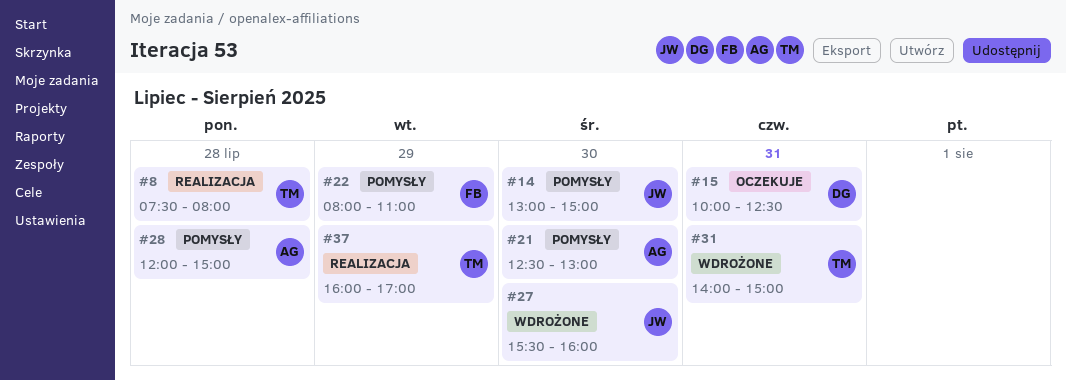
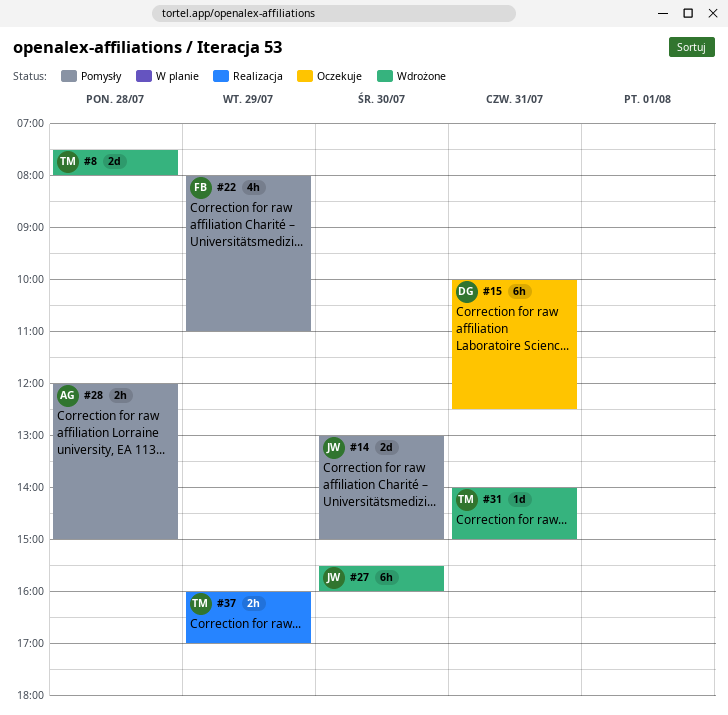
#8, status: Realizacja -> Wdrożone
#21: present -> none

